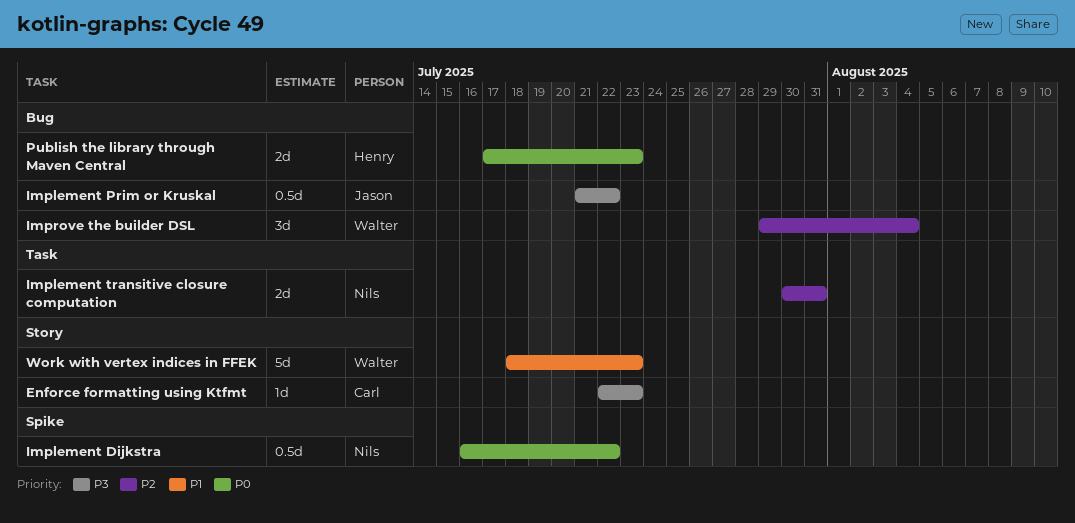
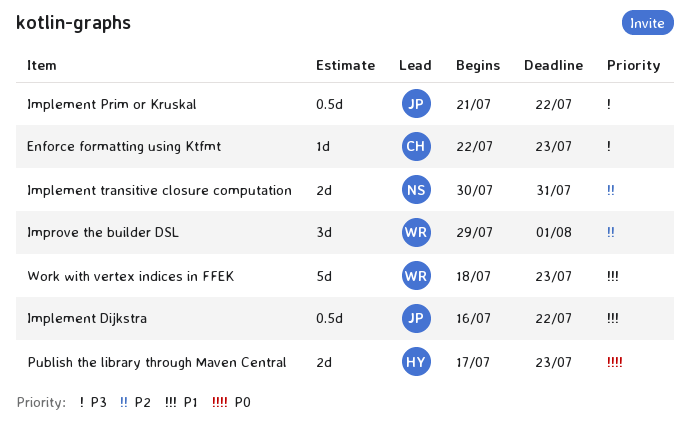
Implement Dijkstra, owner: Nils -> Jason
Implement Dijkstra, priority: P0 -> P1
Improve the builder DSL, due: Aug 4 -> Aug 1

